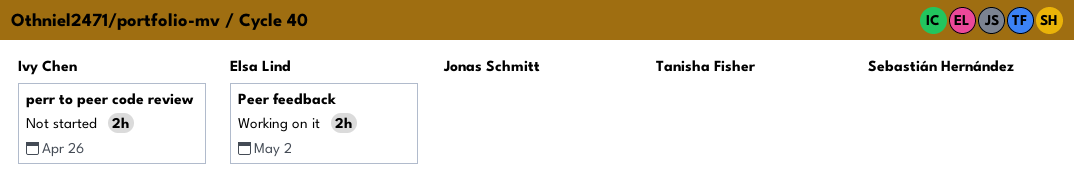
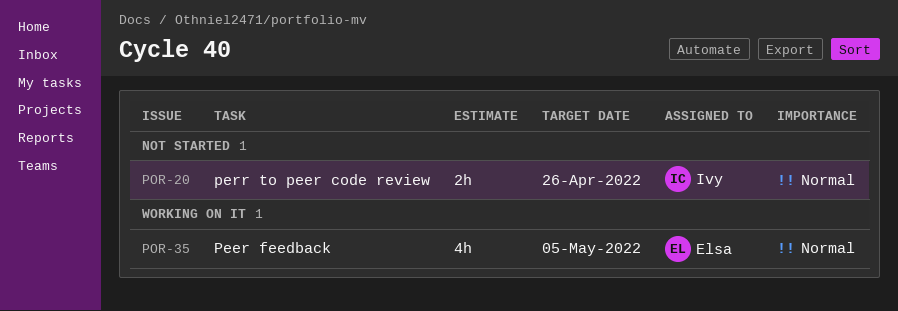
Peer feedback, estimate: 2h -> 4h
Peer feedback, due: May 2 -> May 5

